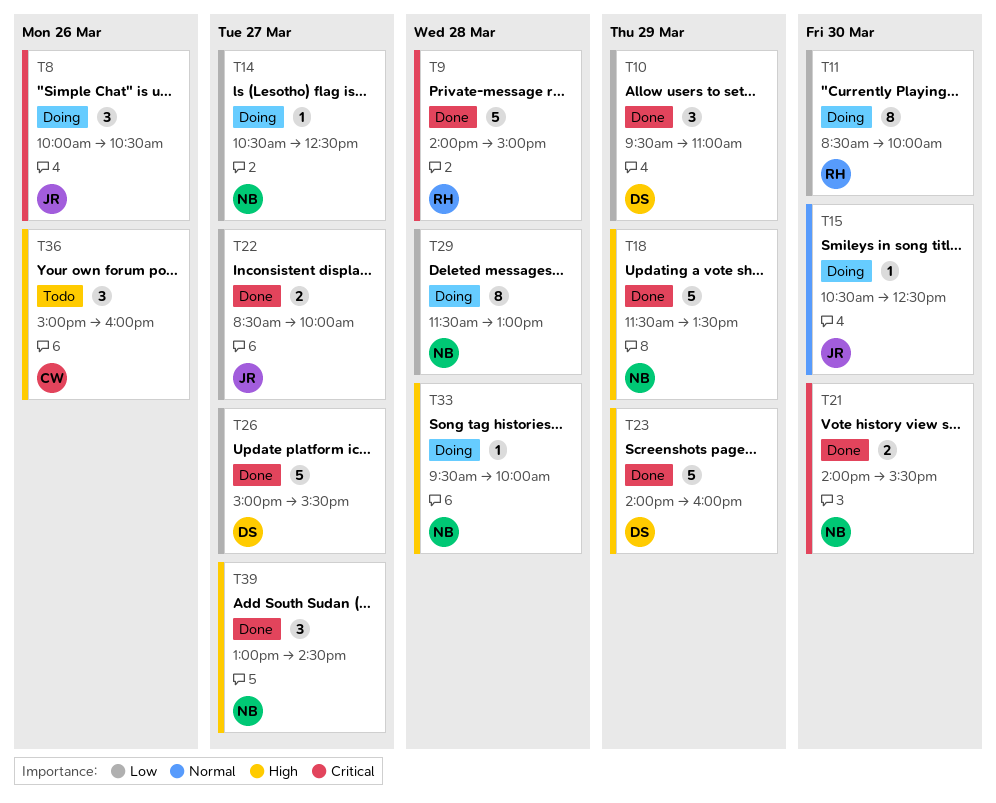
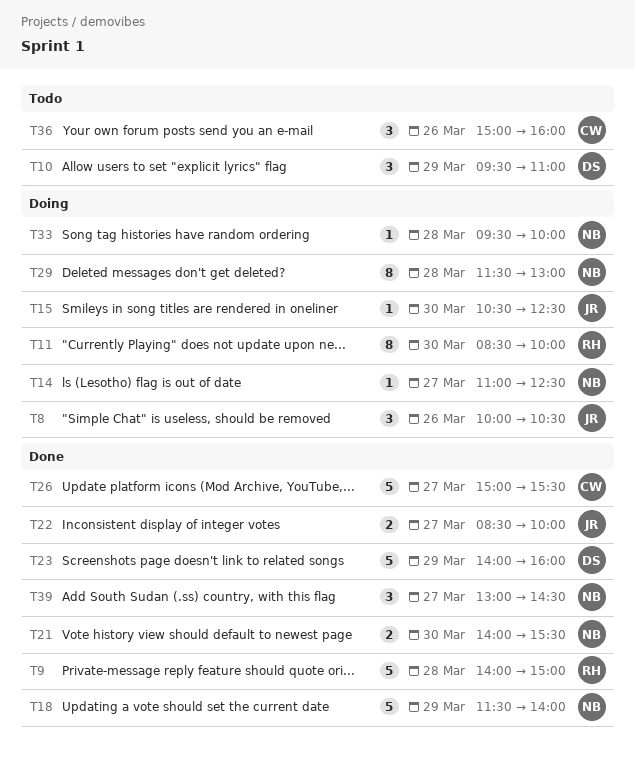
T10, status: Done -> Todo
T14, begins: 10:30 -> 11:00
T18, ends: 13:30 -> 14:00
T26, owner: DS -> CW

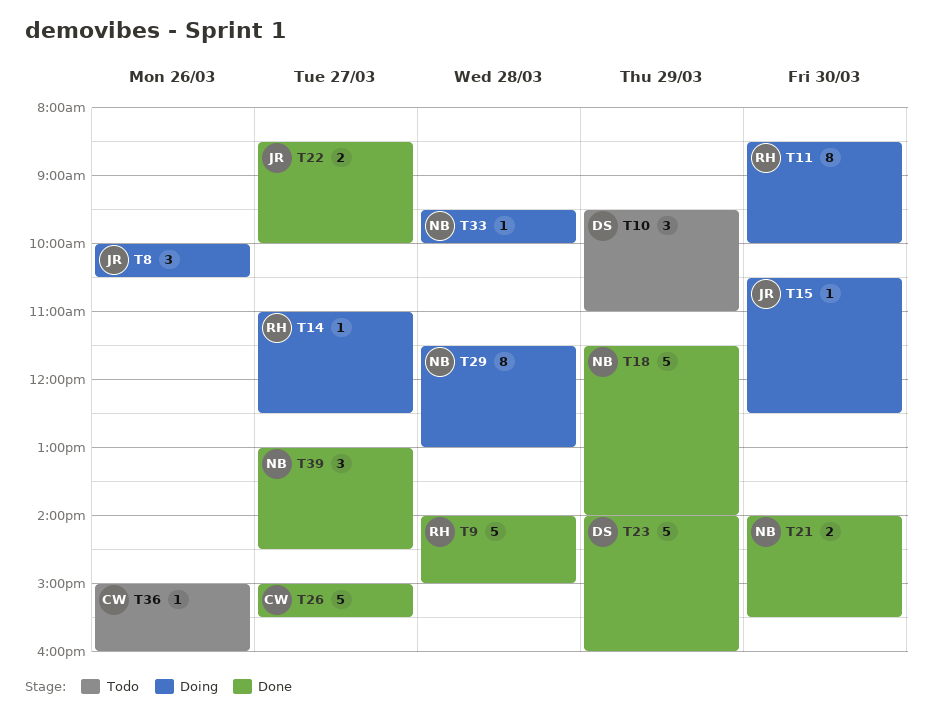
T14, owner: NB -> RH
T36, estimate: 3 -> 1

